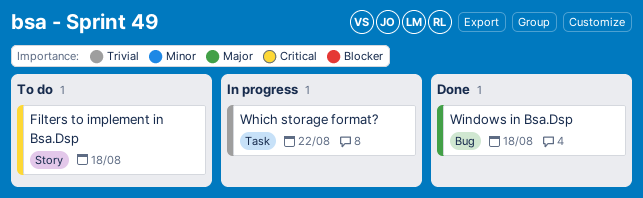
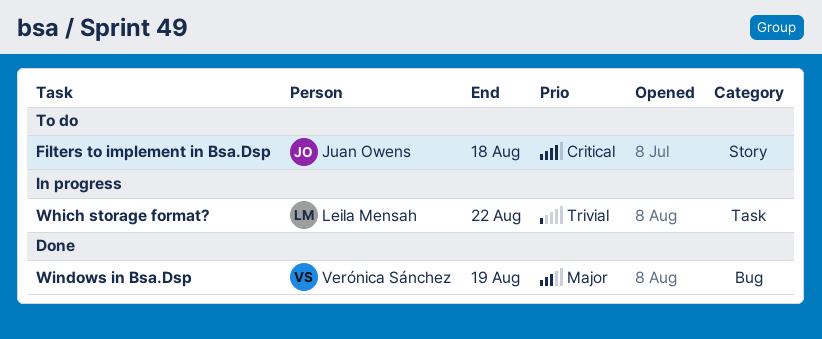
Windows in Bsa.Dsp, due: Aug 18 -> Aug 19

